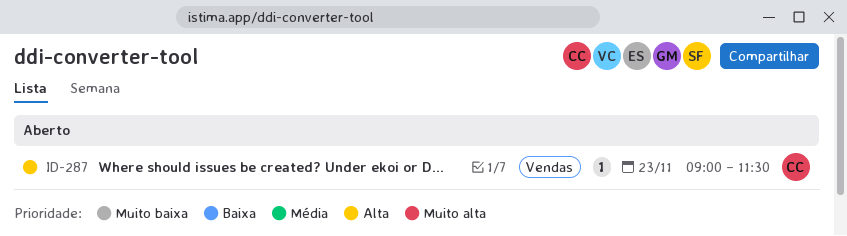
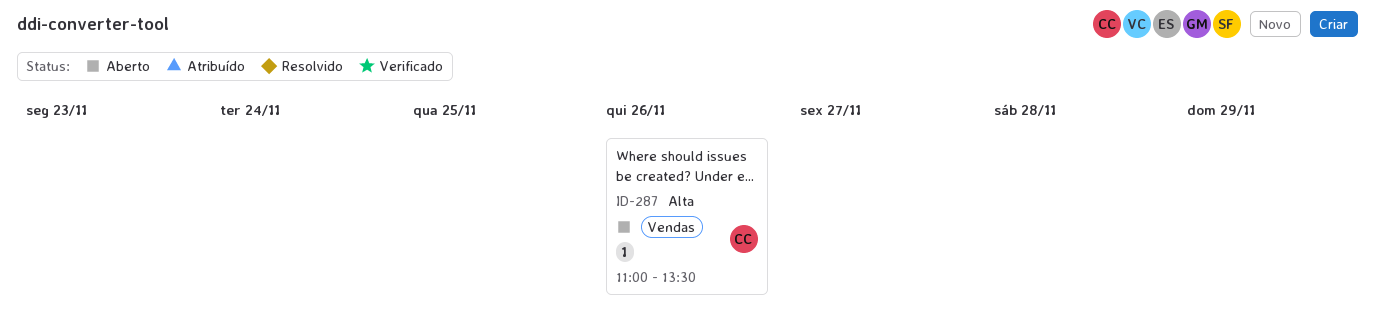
ID-287, day: Nov 23 -> Nov 26
ID-287, begins: 09:00 -> 11:00
ID-287, ends: 11:30 -> 13:30

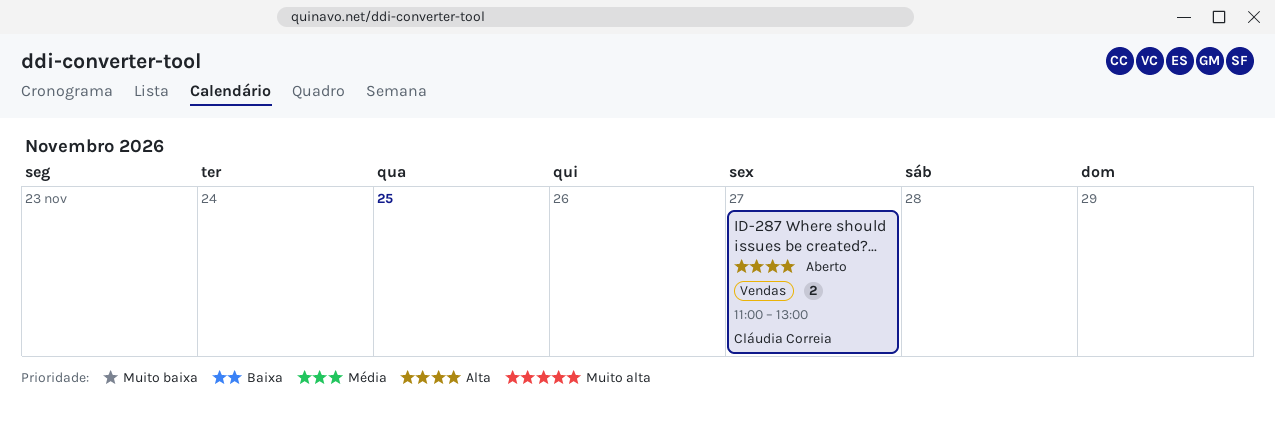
ID-287, estimate: 1 -> 2
ID-287, day: Nov 26 -> Nov 27
ID-287, ends: 13:30 -> 13:00

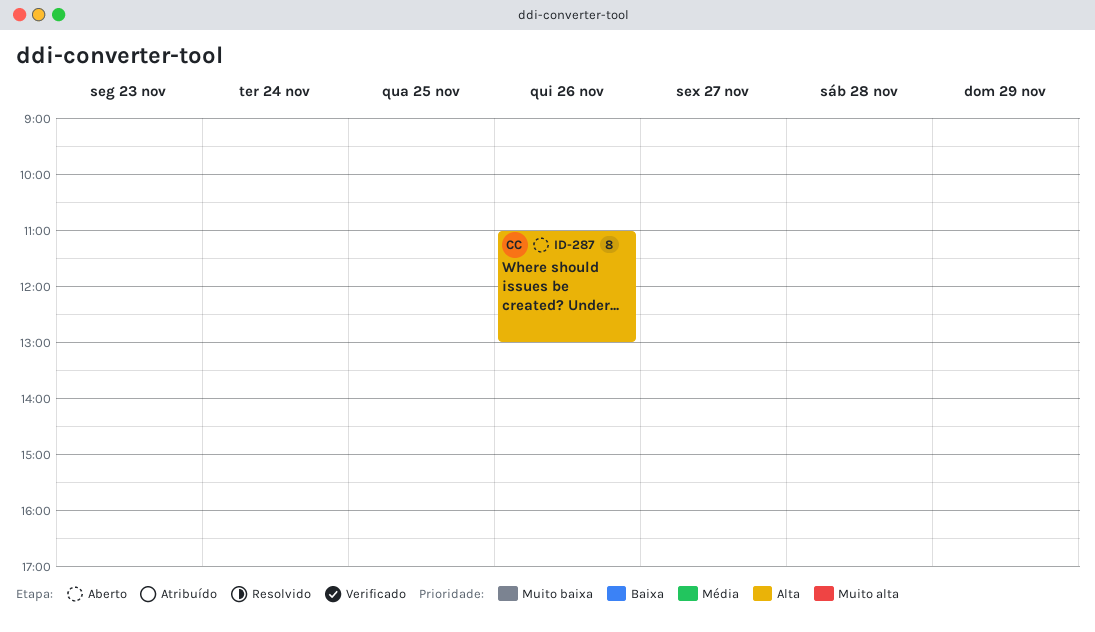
ID-287, estimate: 2 -> 8
ID-287, day: Nov 27 -> Nov 26

